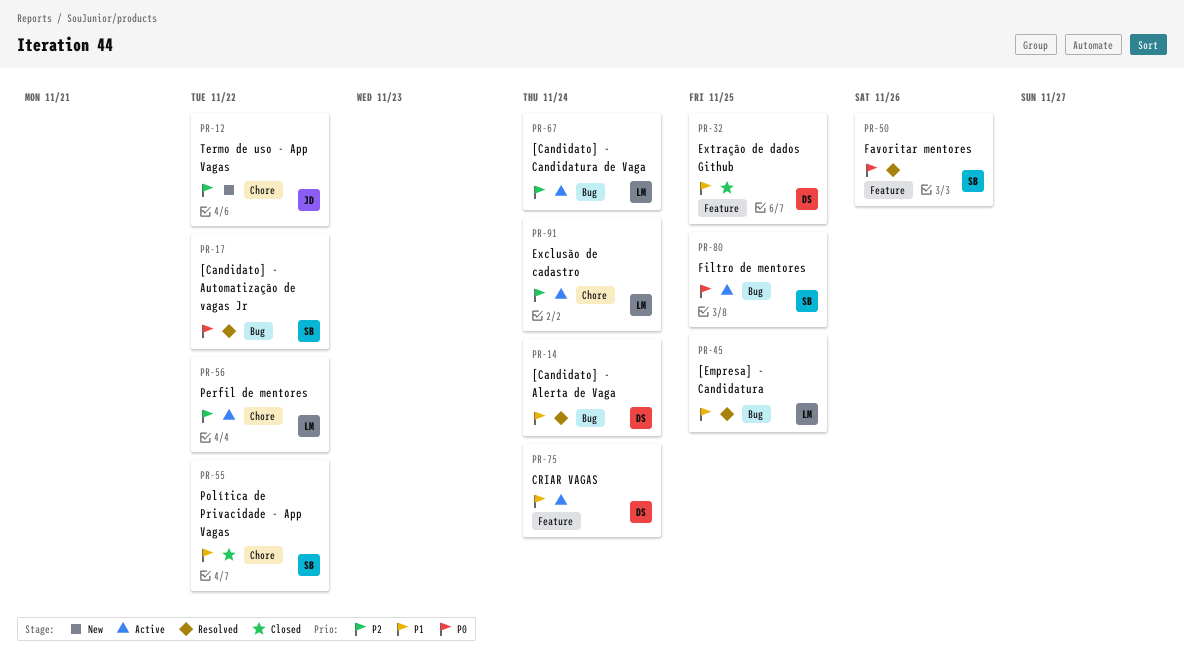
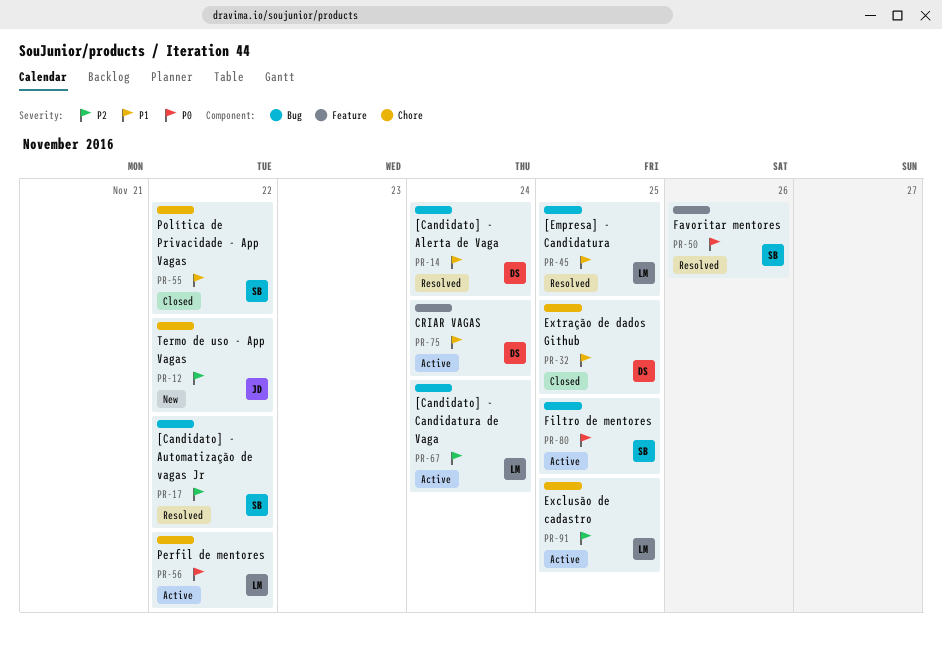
PR-17, priority: P0 -> P2
PR-32, label: Feature -> Chore
PR-56, priority: P2 -> P0
PR-91, due: Nov 24 -> Nov 25

